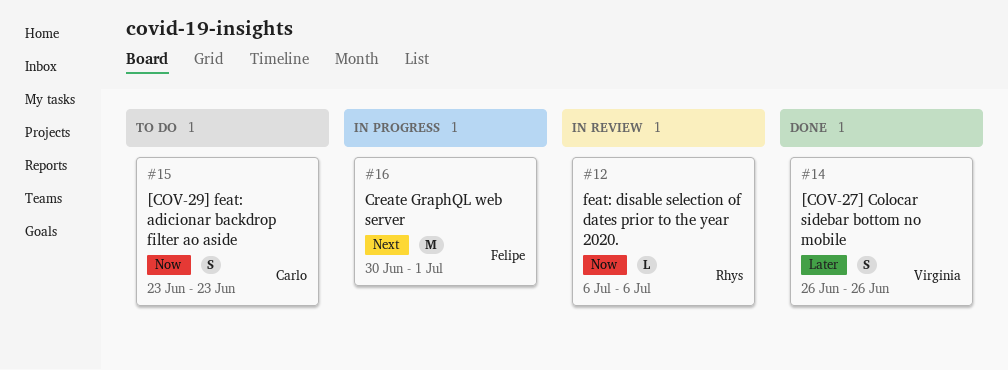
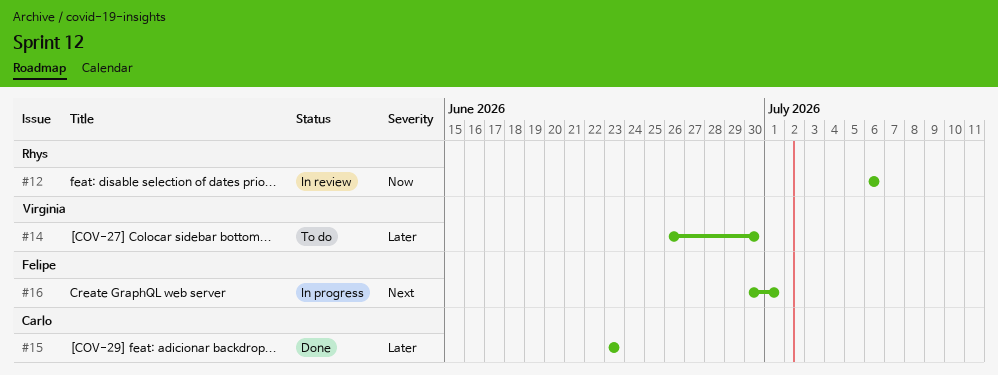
#14, status: Done -> To do
#14, due: Jun 26 -> Jun 30
#15, status: To do -> Done
#15, priority: Now -> Later

